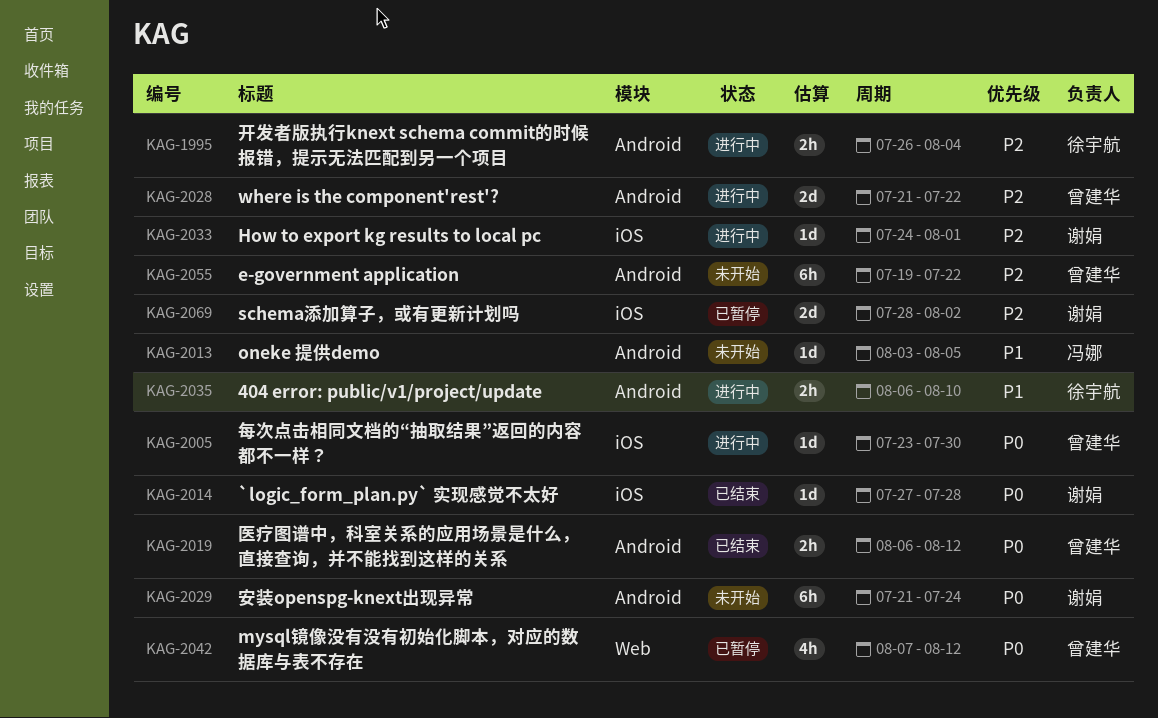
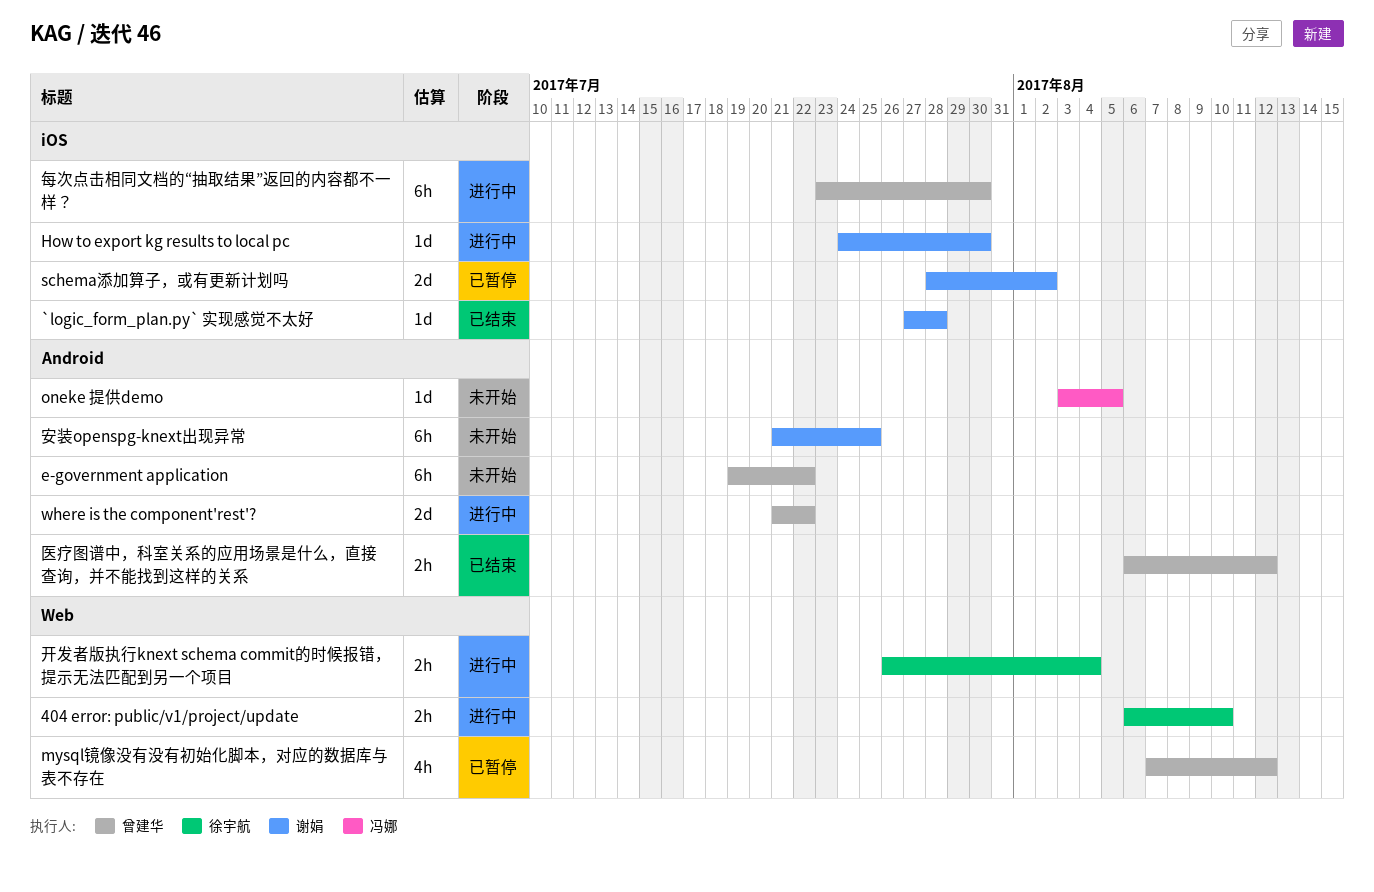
404 error: public/v1/project/update, label: Android -> Web
How to export kg results to local pc, due: Aug 1 -> Jul 30
安装openspg-knext出现异常, due: Jul 24 -> Jul 25
开发者版执行knext schema commit的时候报错，提示无法匹配到另一个项目, label: Android -> Web
每次点击相同文档的“抽取结果”返回的内容都不一样？, estimate: 1d -> 6h

